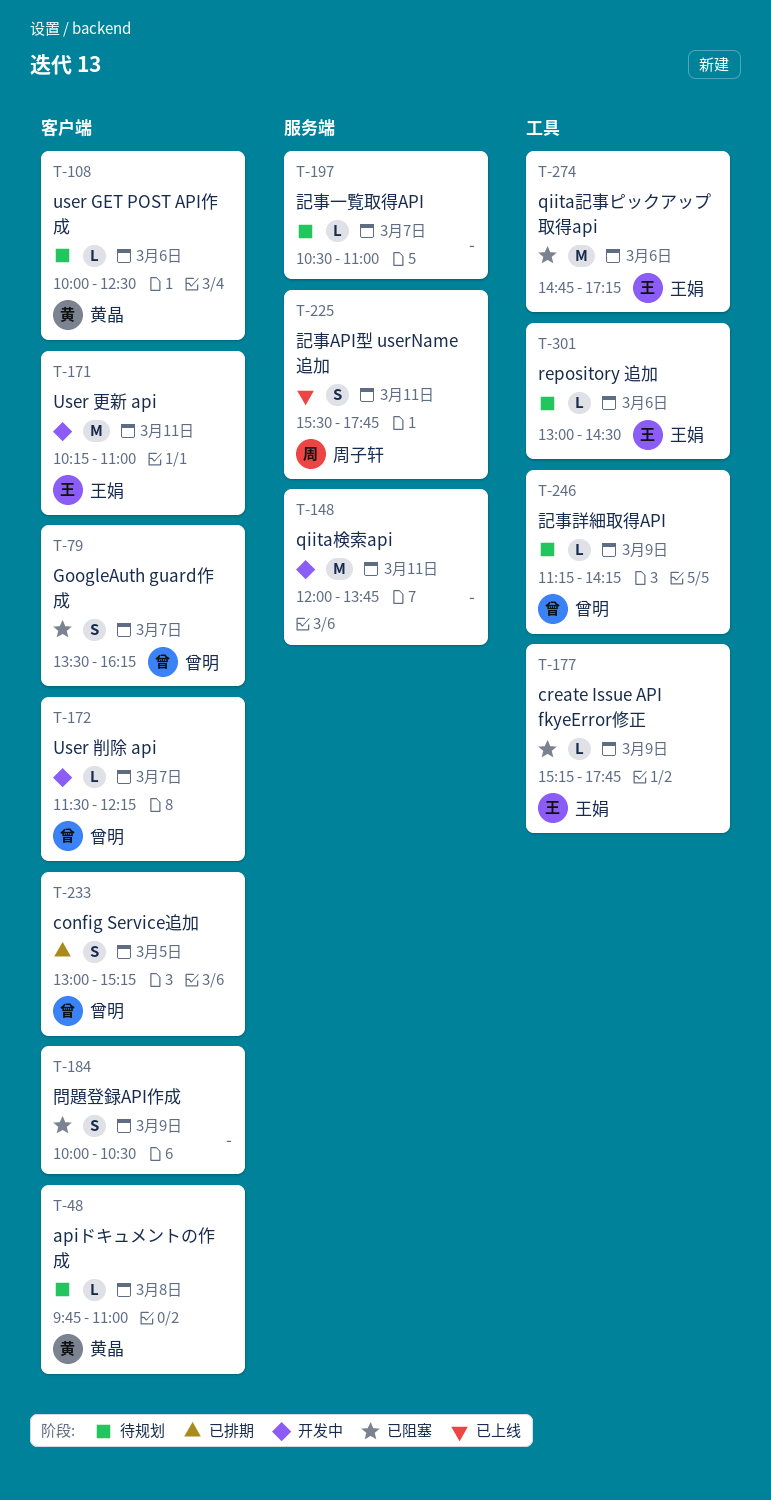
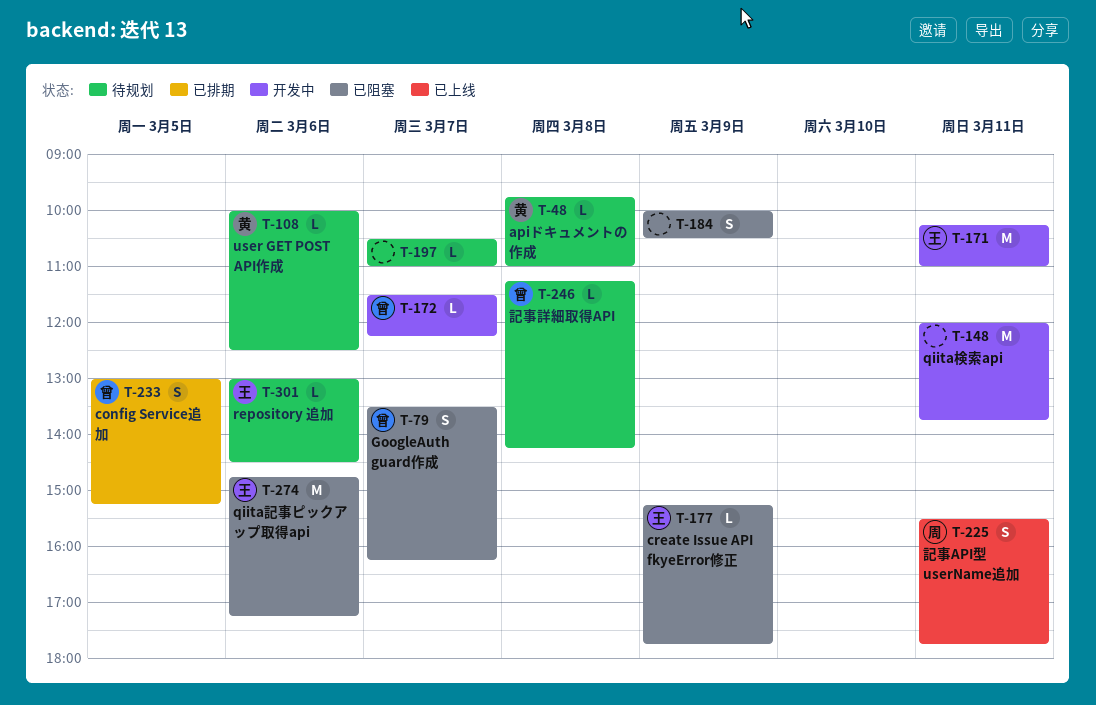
T-246, day: Mar 9 -> Mar 8

